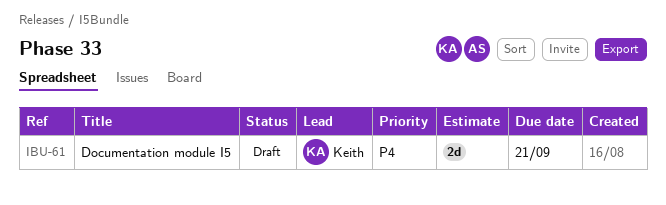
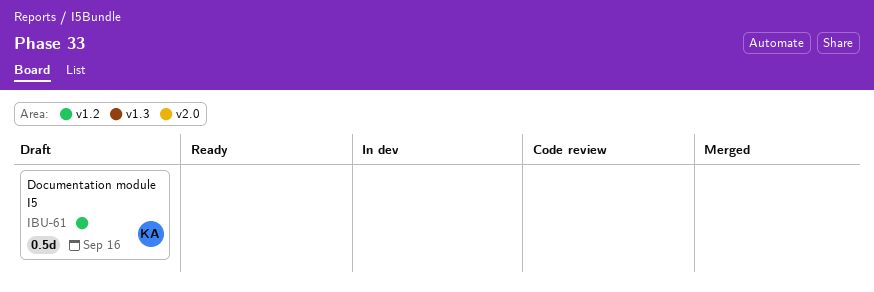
IBU-61, estimate: 2d -> 0.5d
IBU-61, due: Sep 21 -> Sep 16

